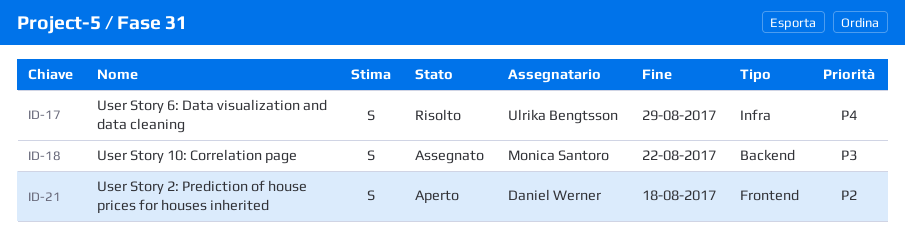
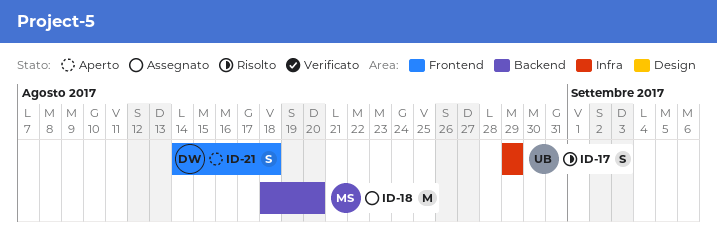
ID-18, estimate: S -> M
ID-18, due: Aug 22 -> Aug 20

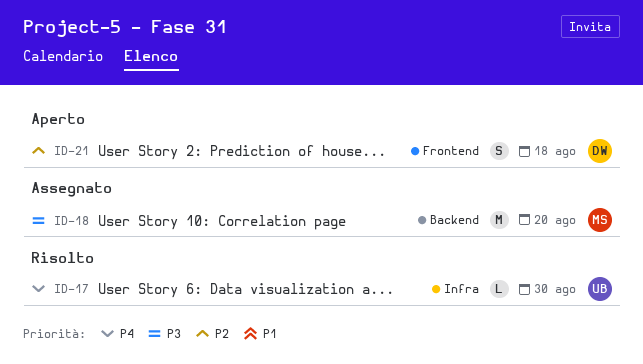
ID-17, estimate: S -> L
ID-17, due: Aug 29 -> Aug 30

